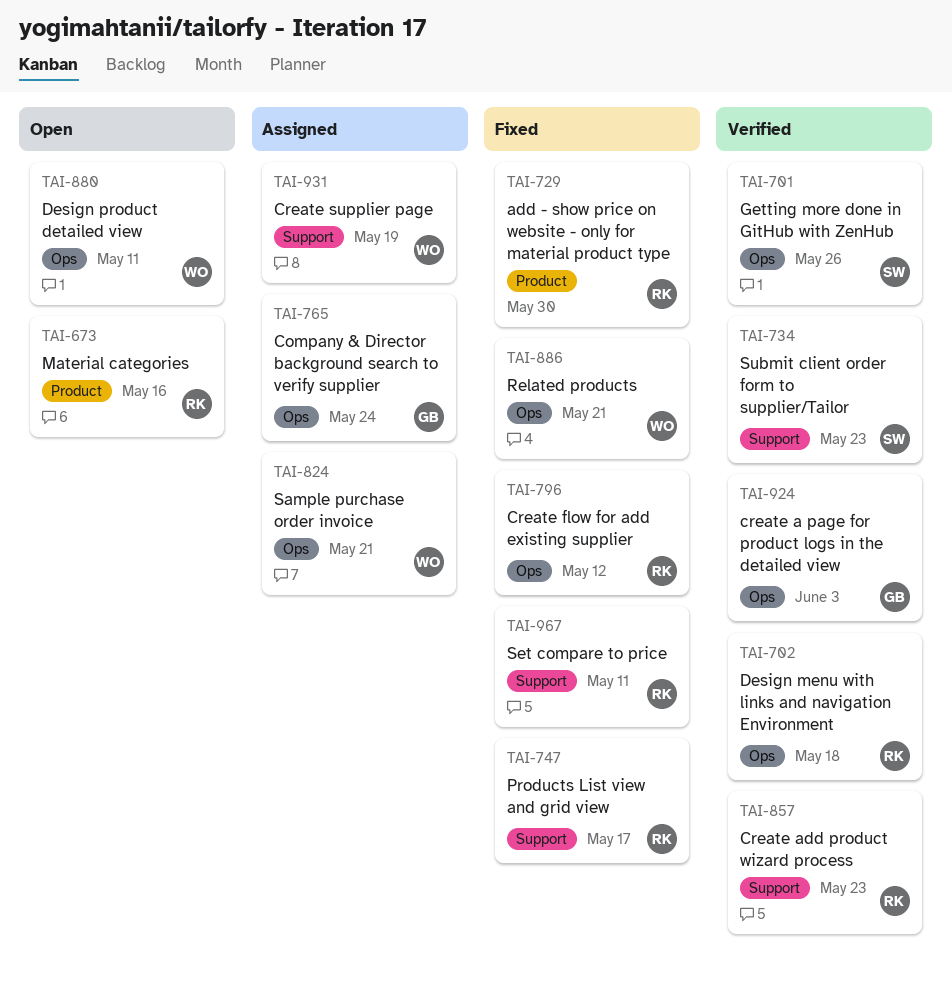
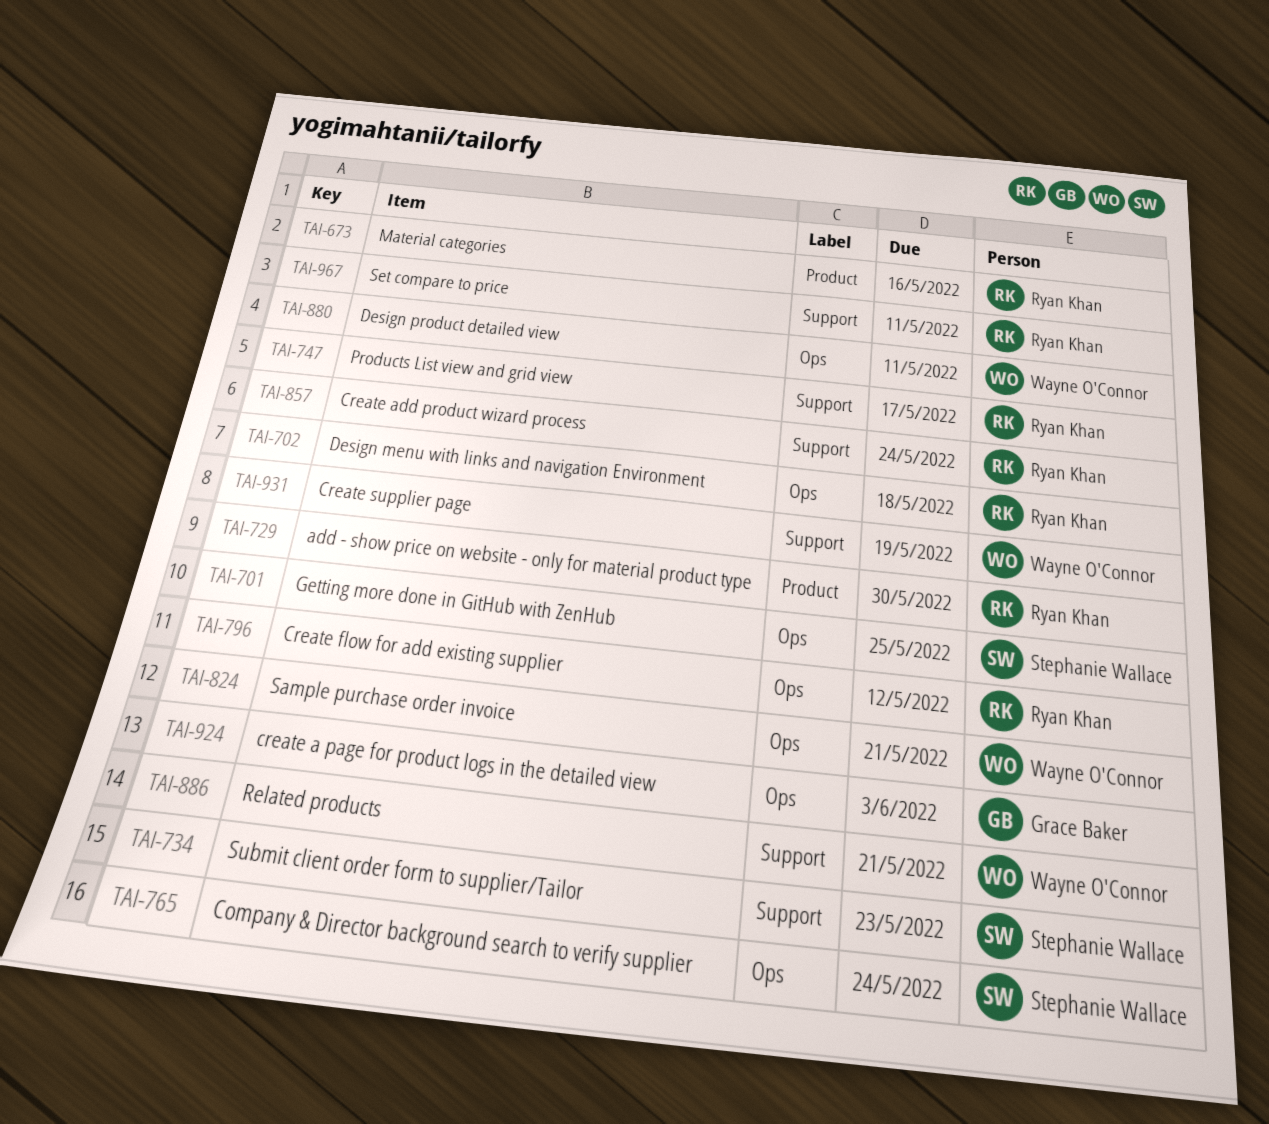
TAI-701, due: May 26 -> May 25
TAI-765, owner: Grace Baker -> Stephanie Wallace
TAI-857, due: May 23 -> May 24
TAI-886, label: Ops -> Support

